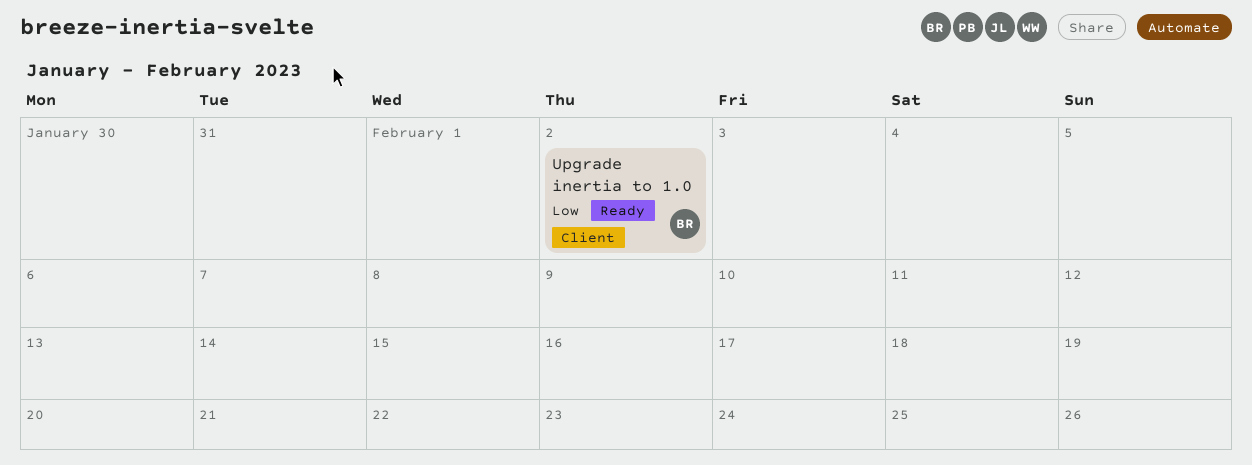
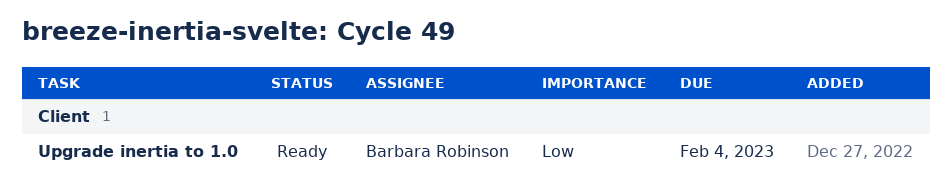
Upgrade inertia to 1.0, due: Feb 2 -> Feb 4

